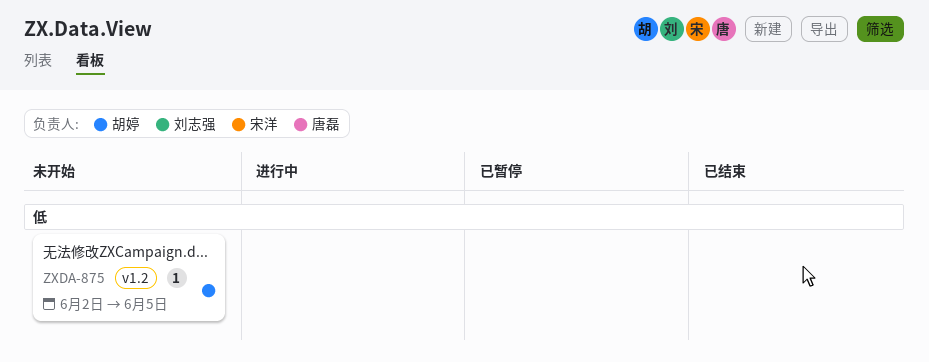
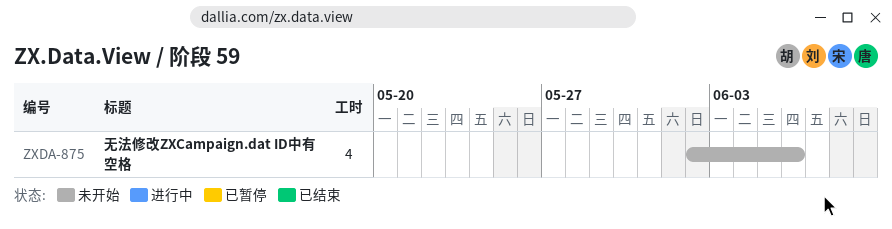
ZXDA-875, estimate: 1 -> 4
ZXDA-875, due: Jun 5 -> Jun 6

